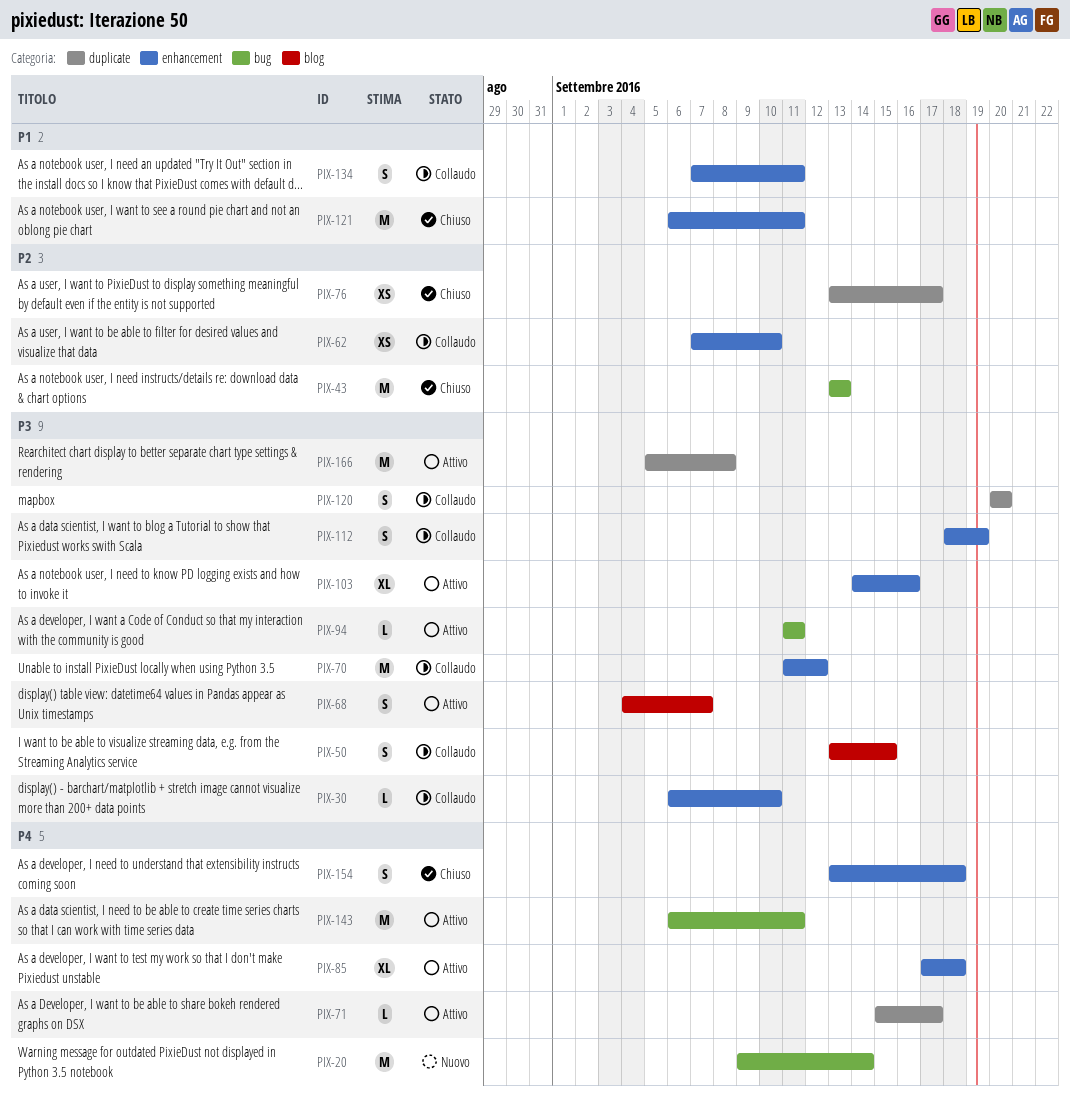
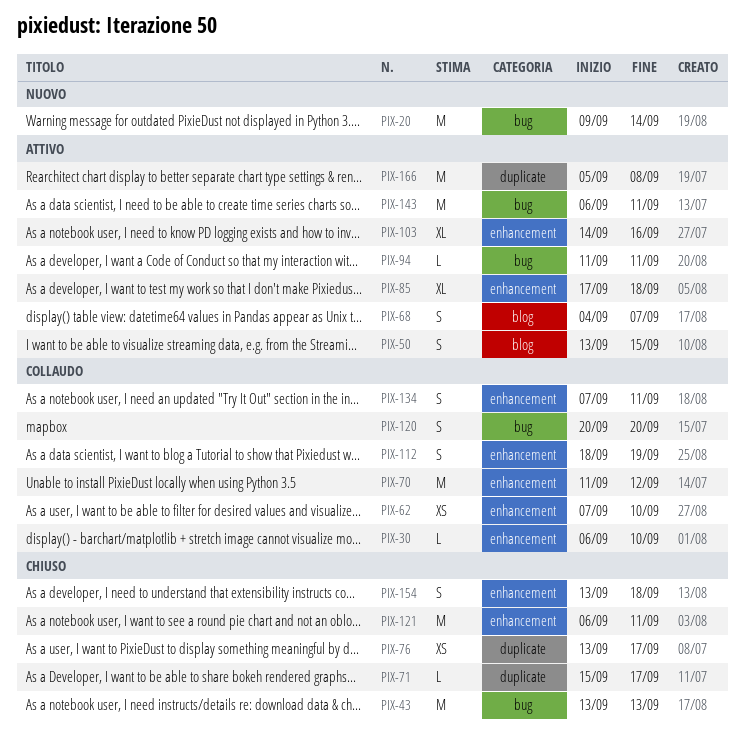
PIX-50, status: Collaudo -> Attivo
PIX-71, status: Attivo -> Chiuso
PIX-120, label: duplicate -> bug

